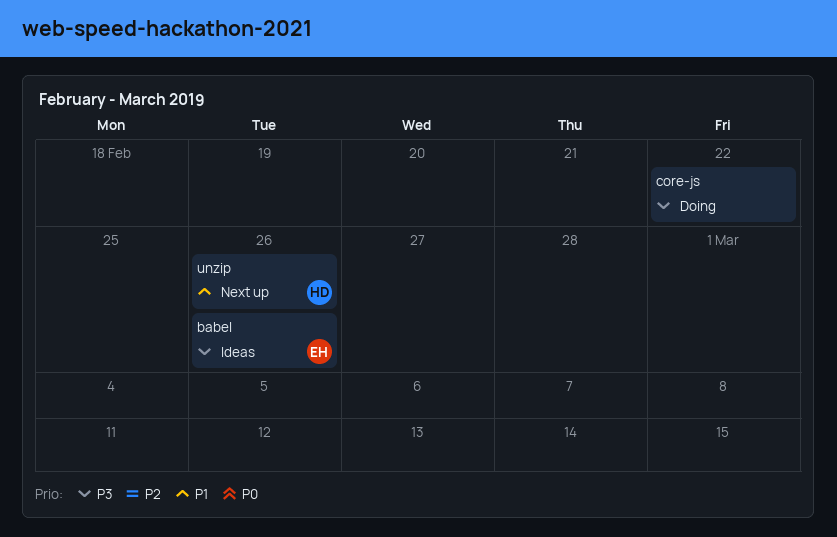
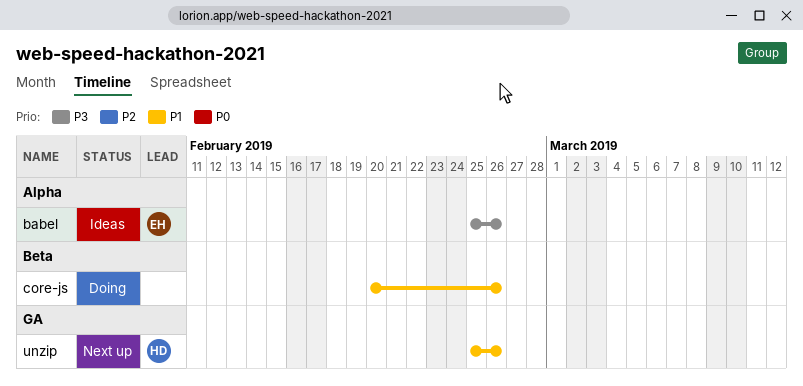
core-js, priority: P3 -> P1
core-js, due: Feb 22 -> Feb 26

